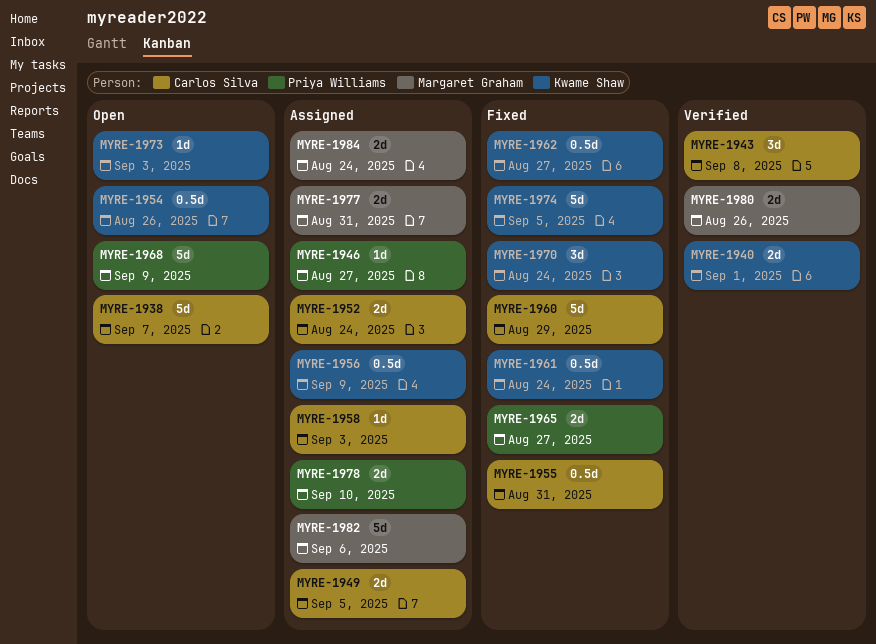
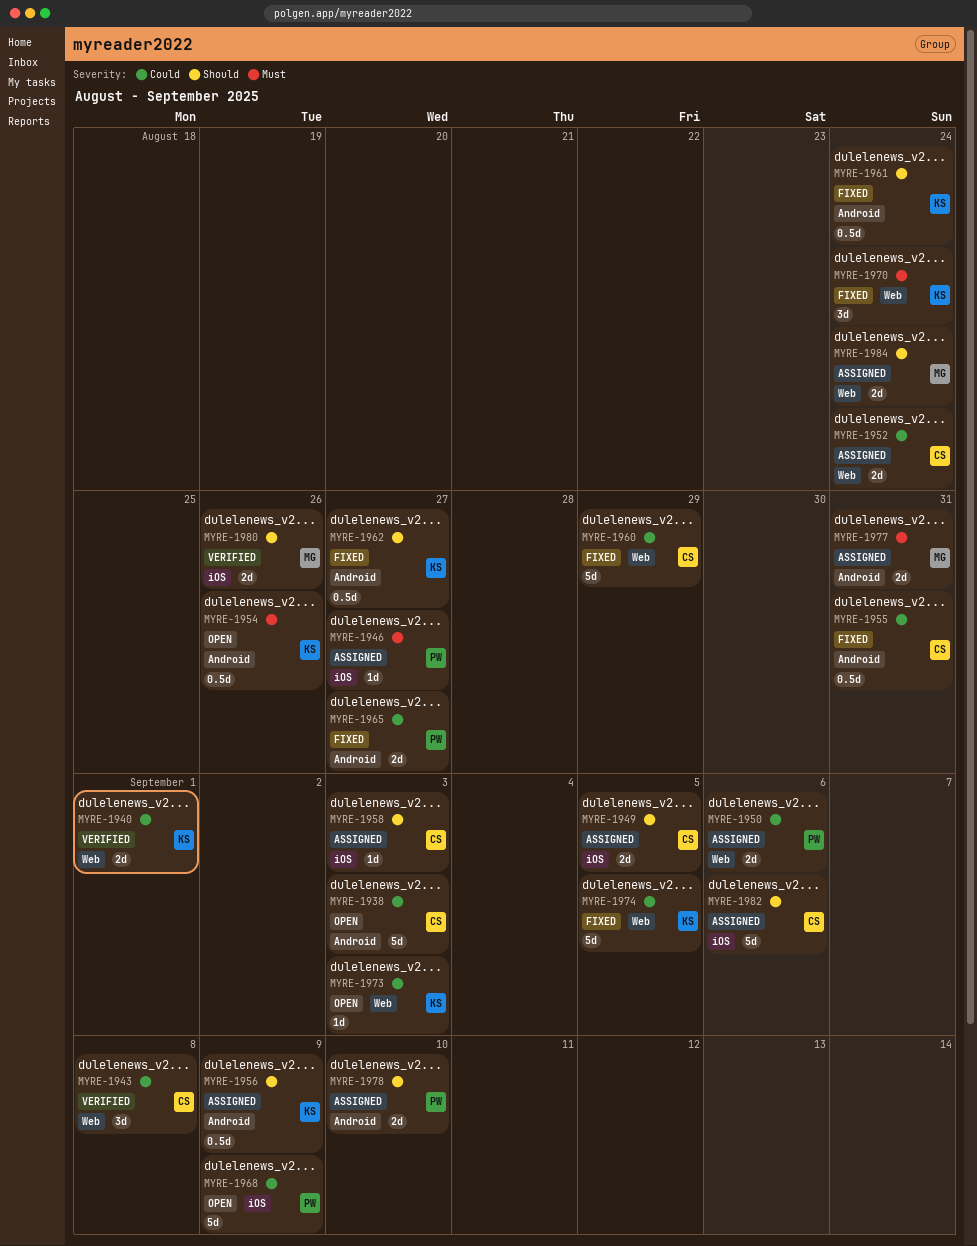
MYRE-1938, due: Sep 7 -> Sep 3
MYRE-1950: none -> present
MYRE-1982, owner: Margaret Graham -> Carlos Silva

